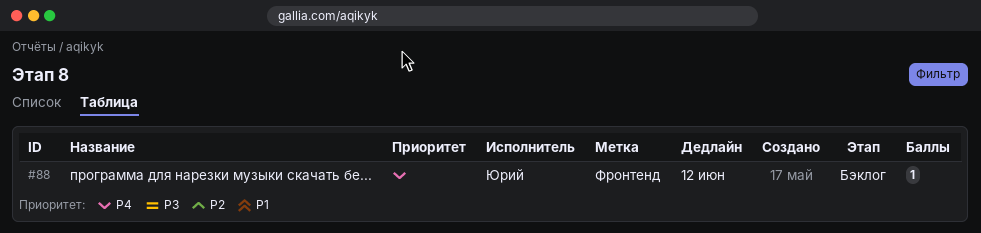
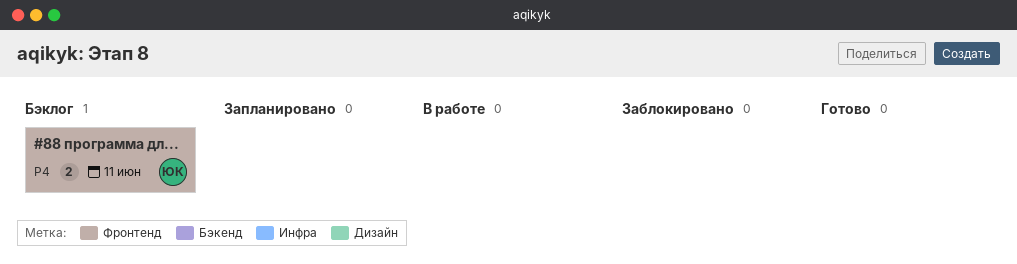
#88, estimate: 1 -> 2
#88, due: Jun 12 -> Jun 11

